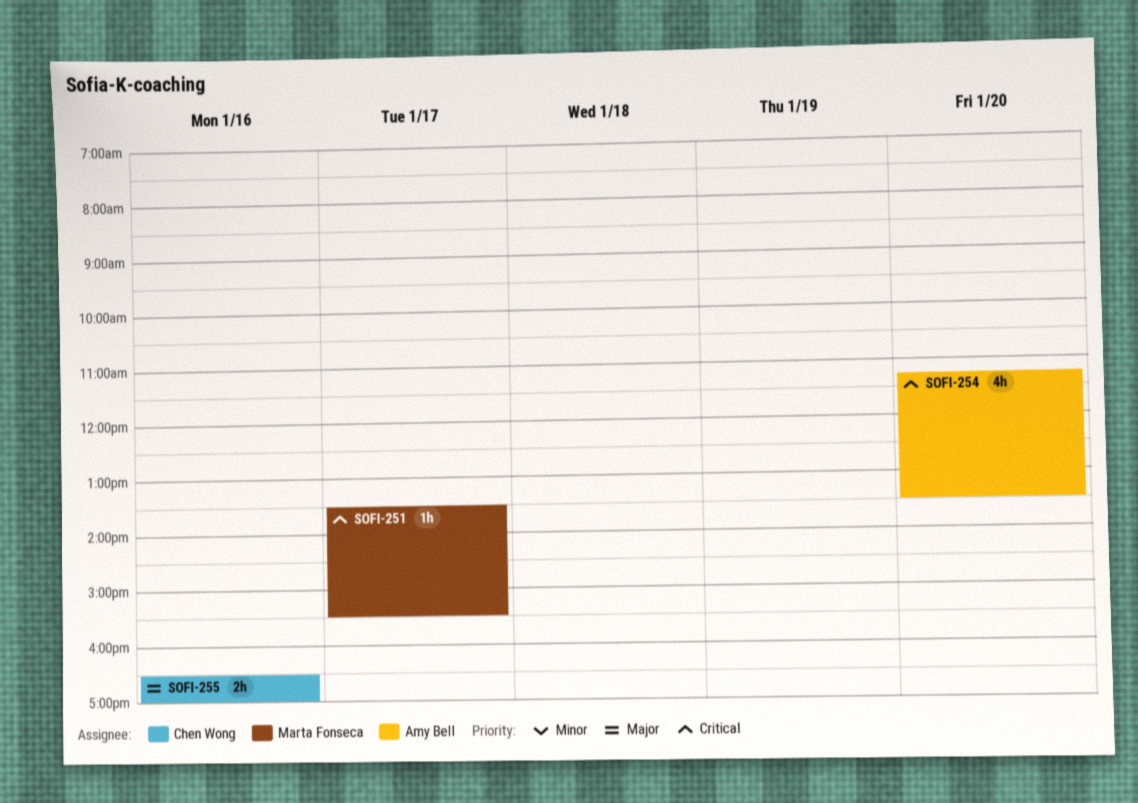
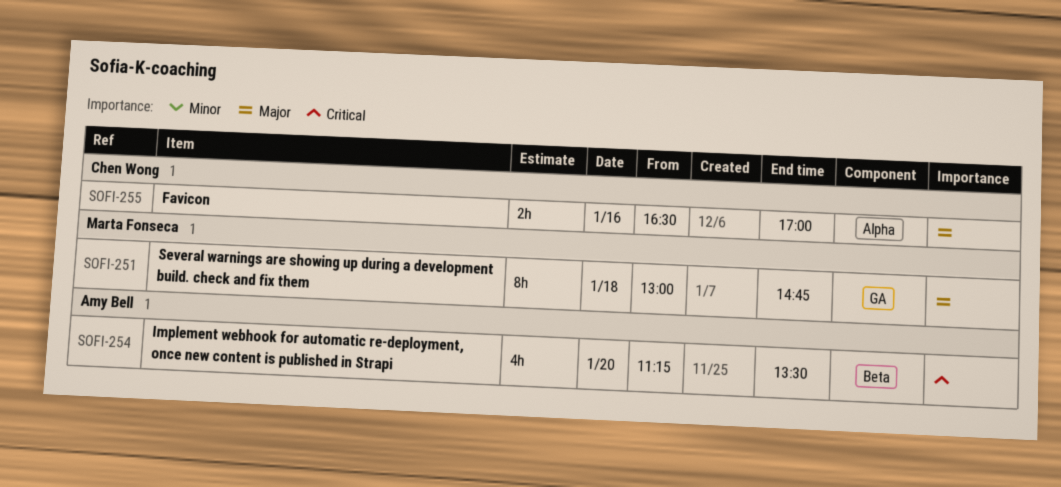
SOFI-251, priority: Critical -> Major
SOFI-251, estimate: 1h -> 8h
SOFI-251, day: Jan 17 -> Jan 18
SOFI-251, begins: 13:30 -> 13:00
SOFI-251, ends: 15:30 -> 14:45

